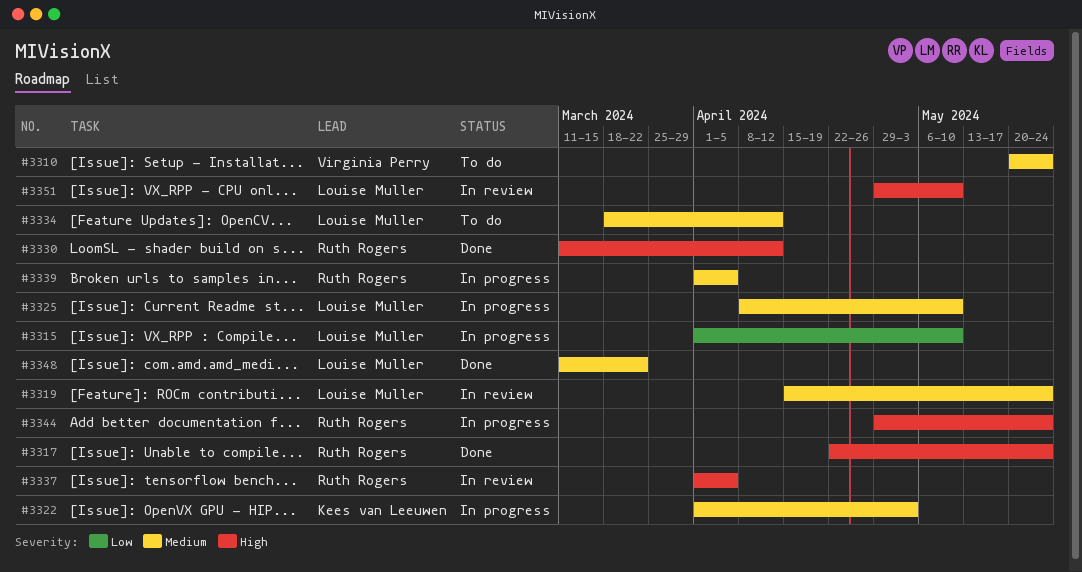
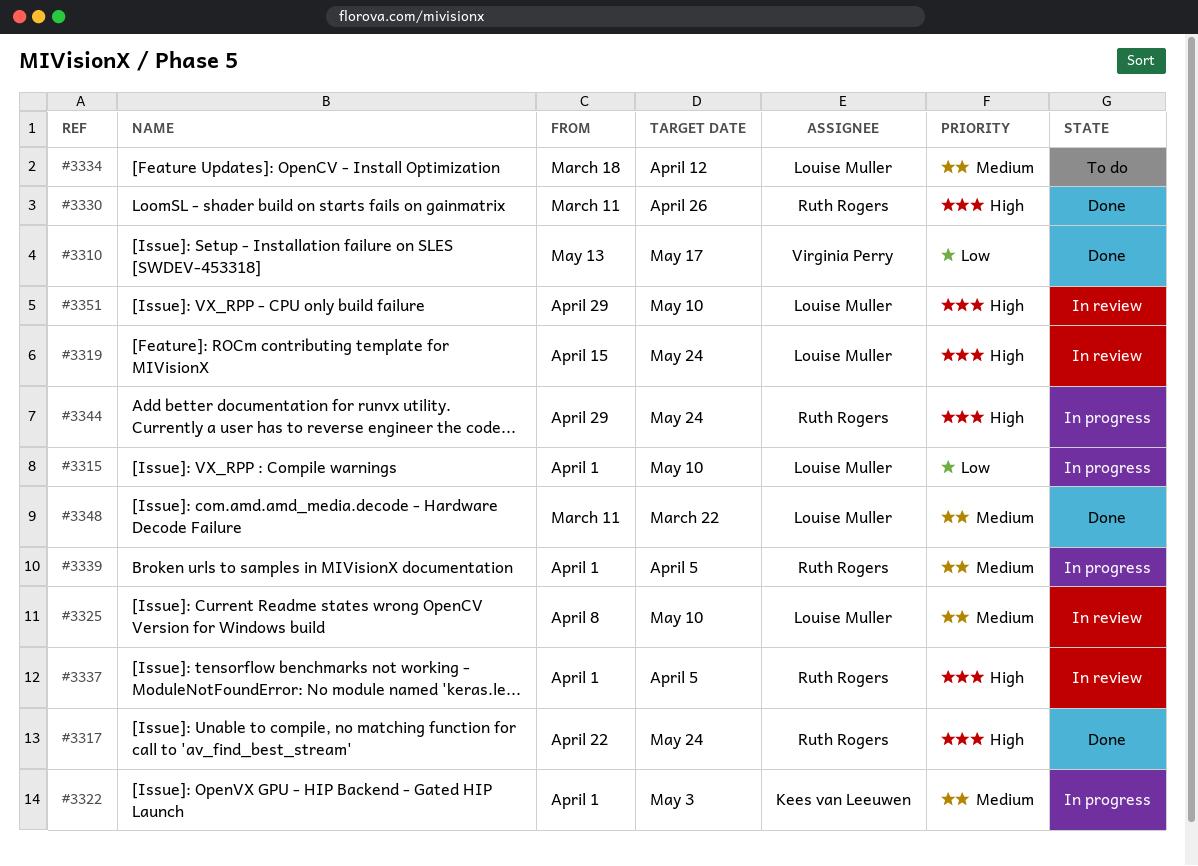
#3310, status: To do -> Done
#3310, priority: Medium -> Low
#3310, start: May 20 -> May 13
#3310, due: May 24 -> May 17
#3319, priority: Medium -> High
#3325, status: In progress -> In review
#3330, due: Apr 12 -> Apr 26

